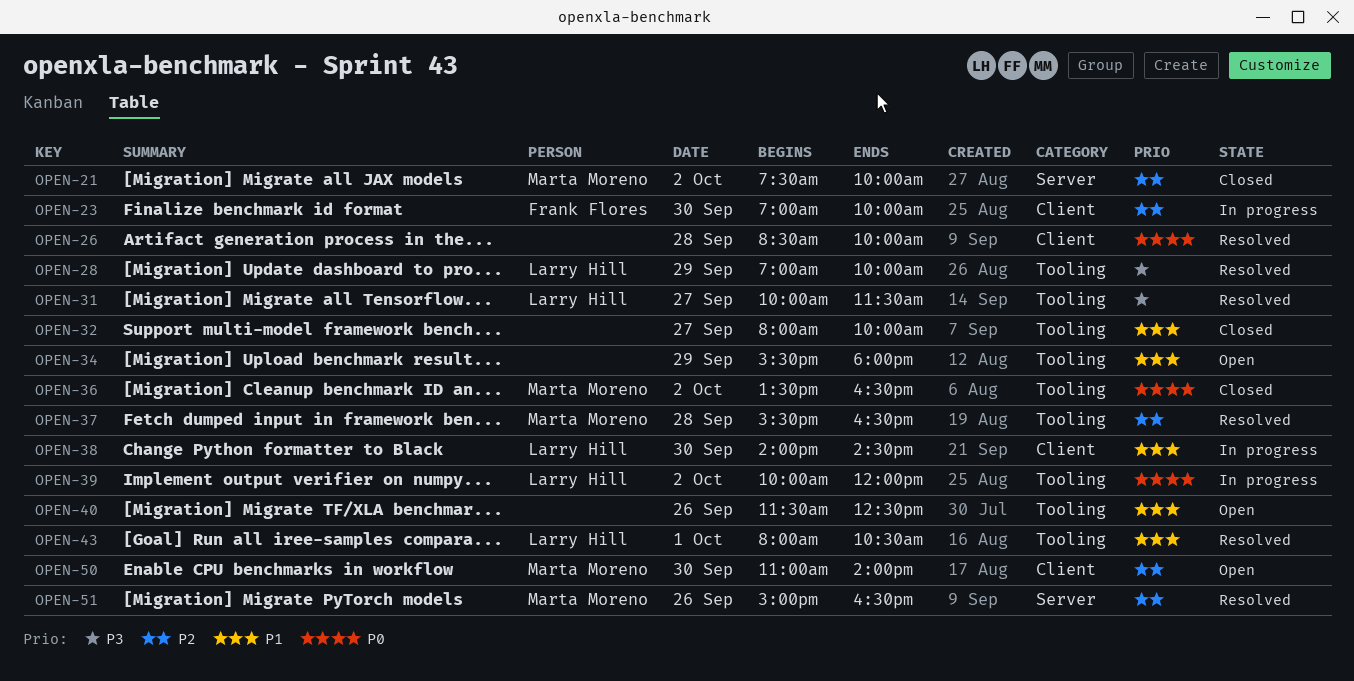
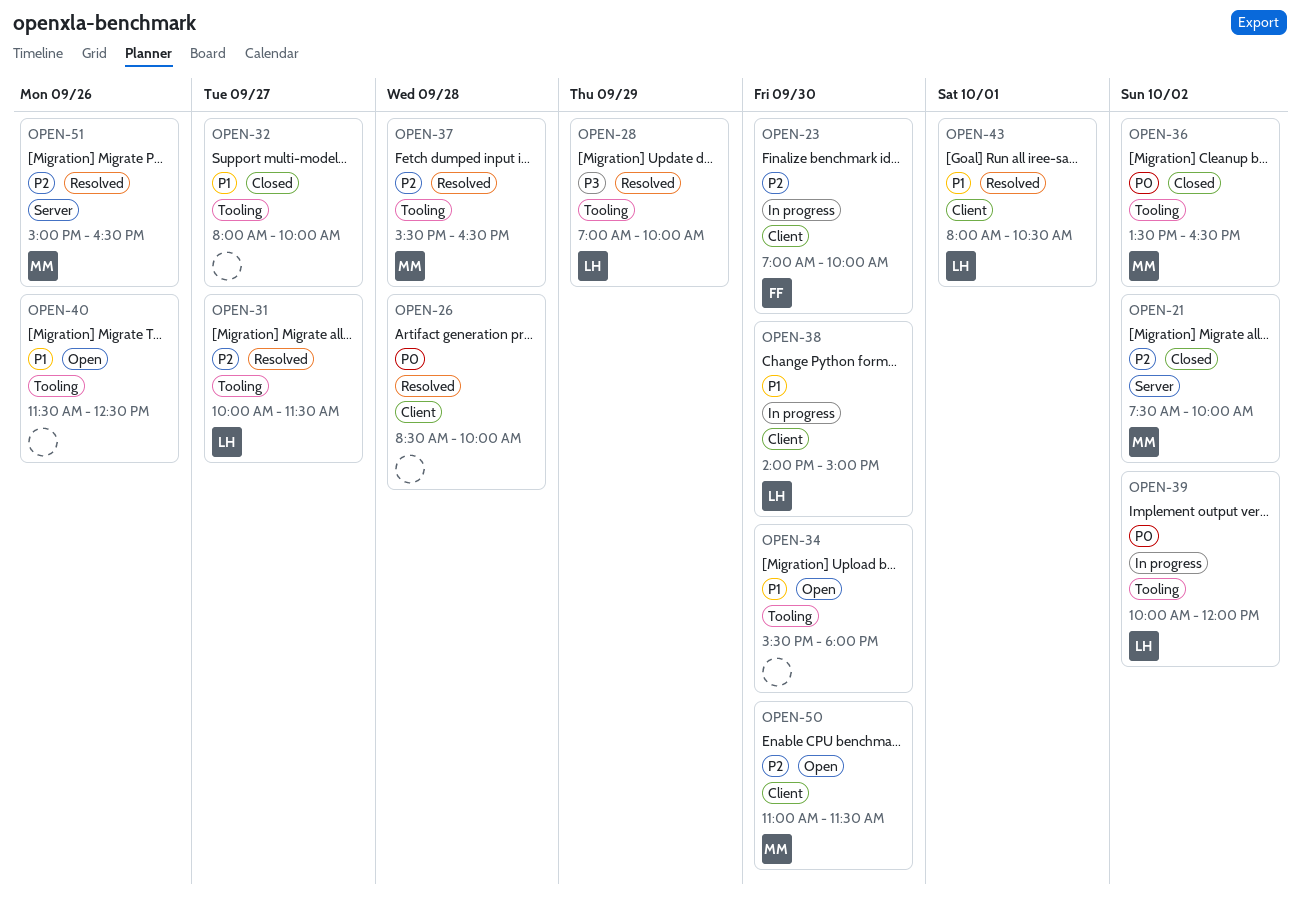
OPEN-31, priority: P3 -> P2
OPEN-34, day: Sep 29 -> Sep 30
OPEN-38, ends: 14:30 -> 15:00
OPEN-43, label: Tooling -> Client
OPEN-50, ends: 14:00 -> 11:30

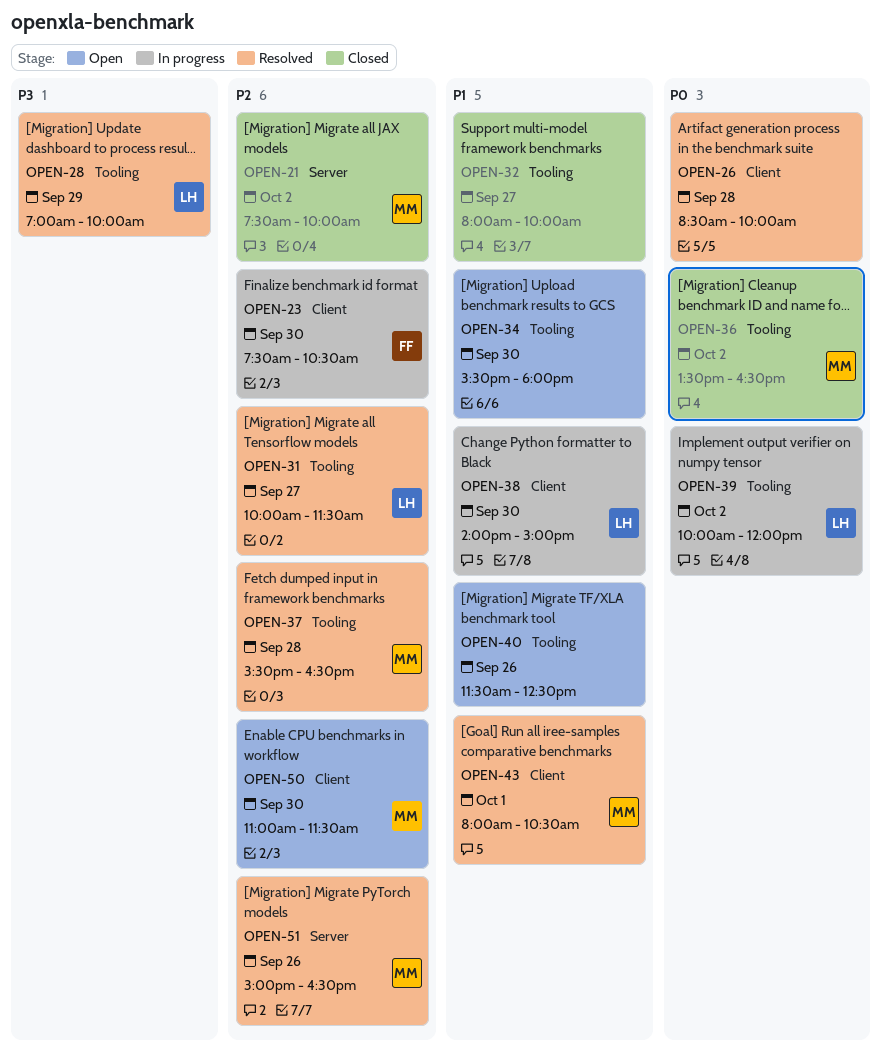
OPEN-23, begins: 07:00 -> 07:30
OPEN-23, ends: 10:00 -> 10:30
OPEN-43, owner: LH -> MM

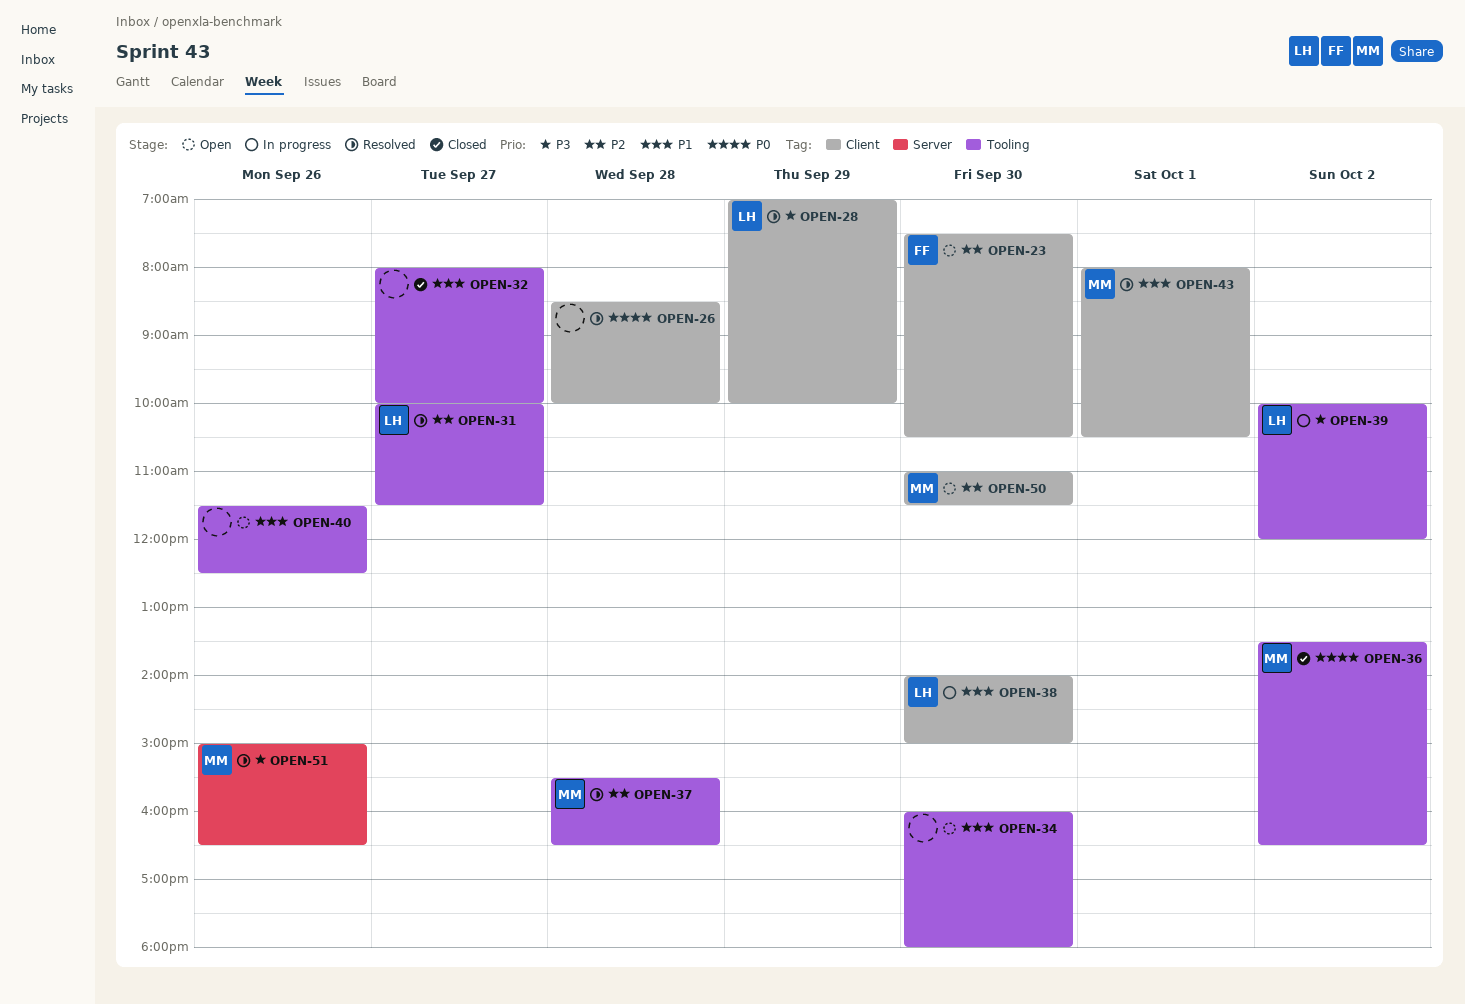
OPEN-21: present -> none
OPEN-23, status: In progress -> Open
OPEN-28, label: Tooling -> Client
OPEN-34, begins: 15:30 -> 16:00
OPEN-39, priority: P0 -> P3
OPEN-51, priority: P2 -> P3

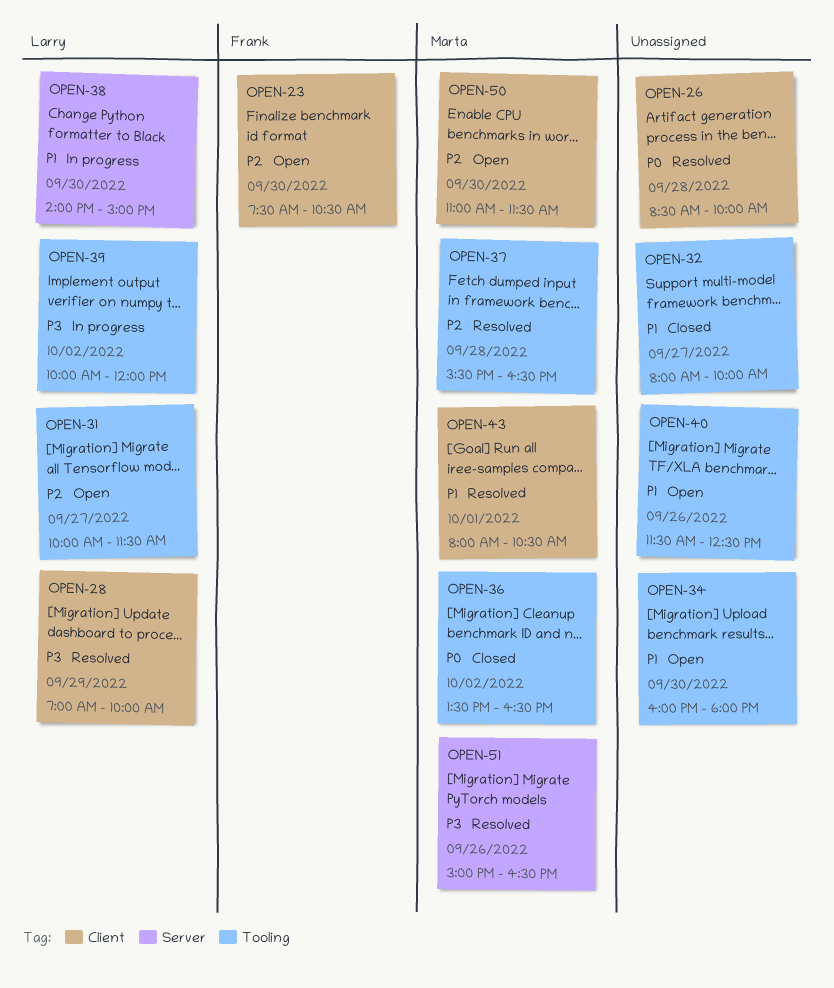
OPEN-31, status: Resolved -> Open
OPEN-38, label: Client -> Server

